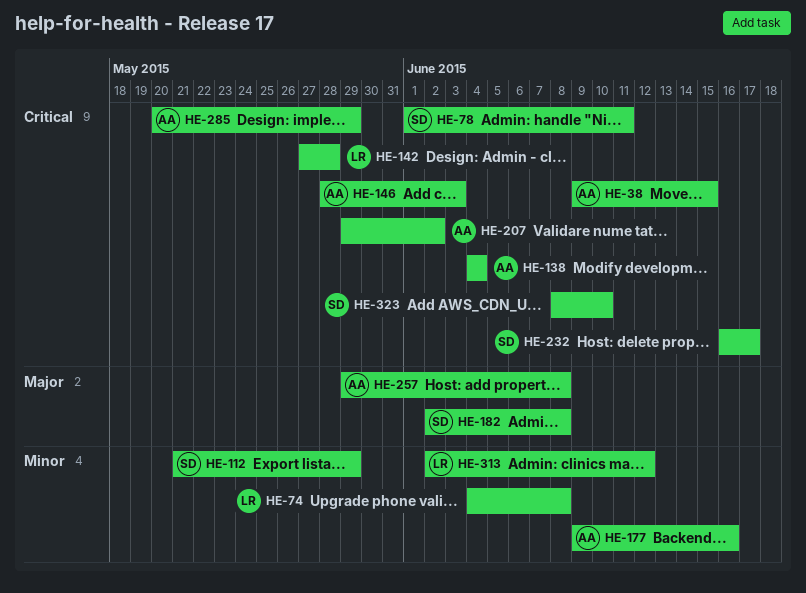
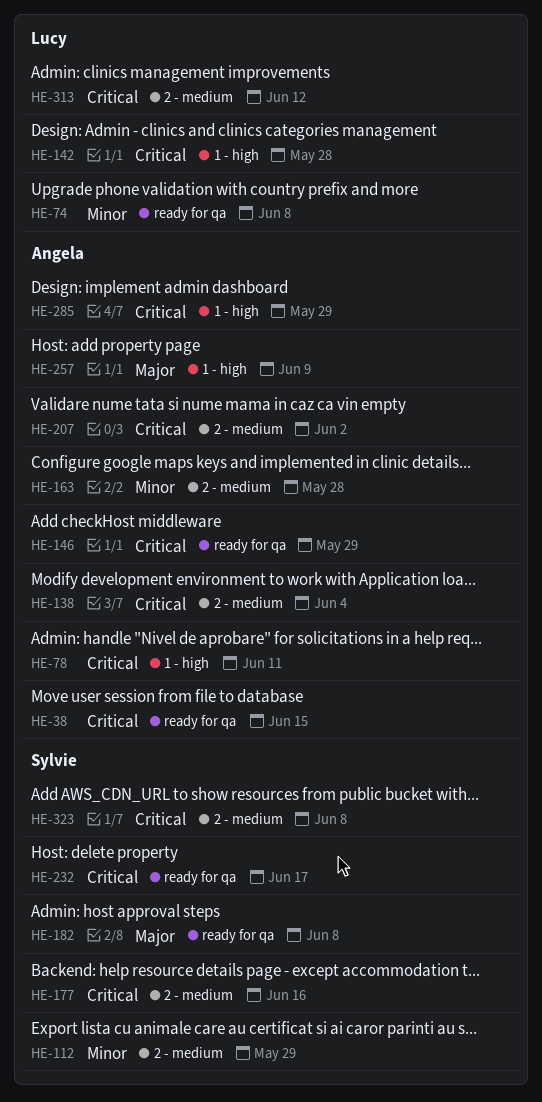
HE-78, owner: Sylvie -> Angela
HE-146, due: Jun 3 -> May 29
HE-163: none -> present
HE-177, owner: Angela -> Sylvie
HE-177, priority: Minor -> Critical
HE-257, due: Jun 8 -> Jun 9
HE-313, priority: Minor -> Critical
HE-323, due: Jun 10 -> Jun 8

